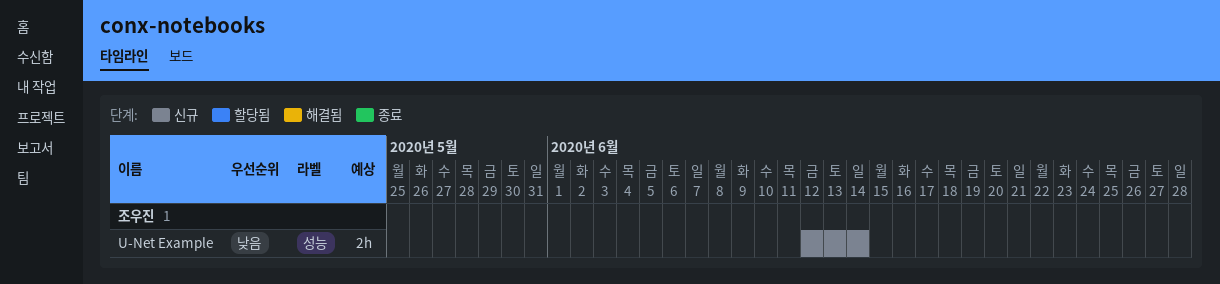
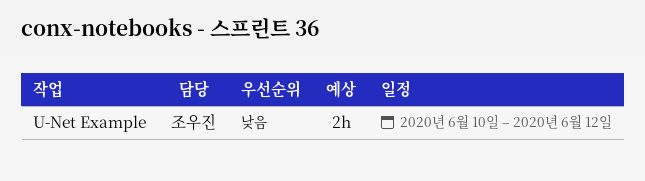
U-Net Example, start: Jun 12 -> Jun 10
U-Net Example, due: Jun 14 -> Jun 12

